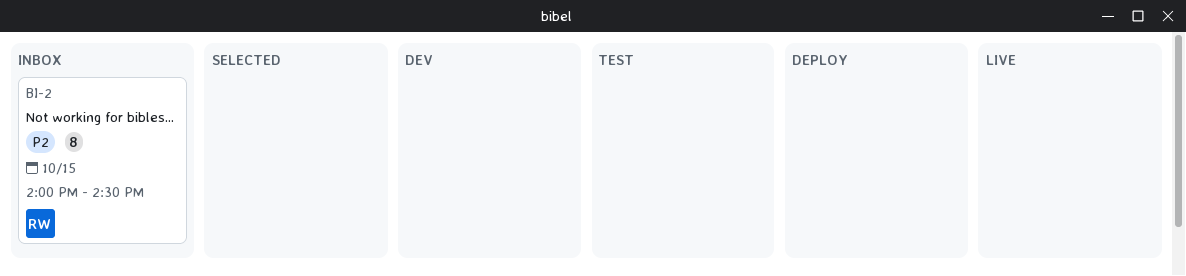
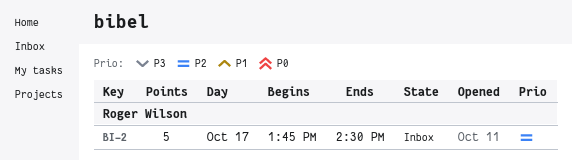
BI-2, estimate: 8 -> 5
BI-2, day: Oct 15 -> Oct 17
BI-2, begins: 14:00 -> 13:45

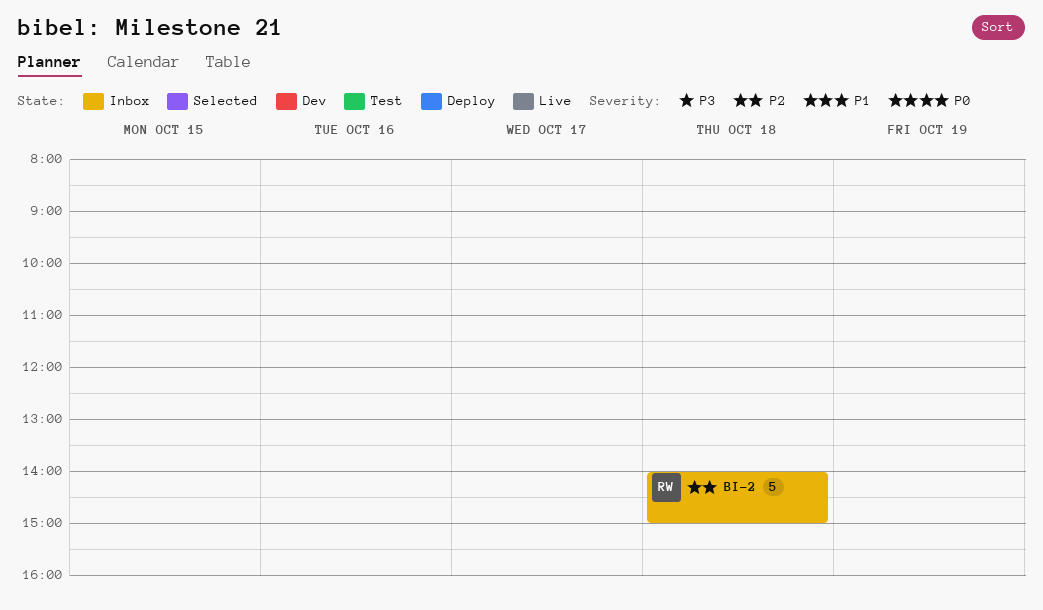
BI-2, day: Oct 17 -> Oct 18
BI-2, begins: 13:45 -> 14:00
BI-2, ends: 14:30 -> 15:00

